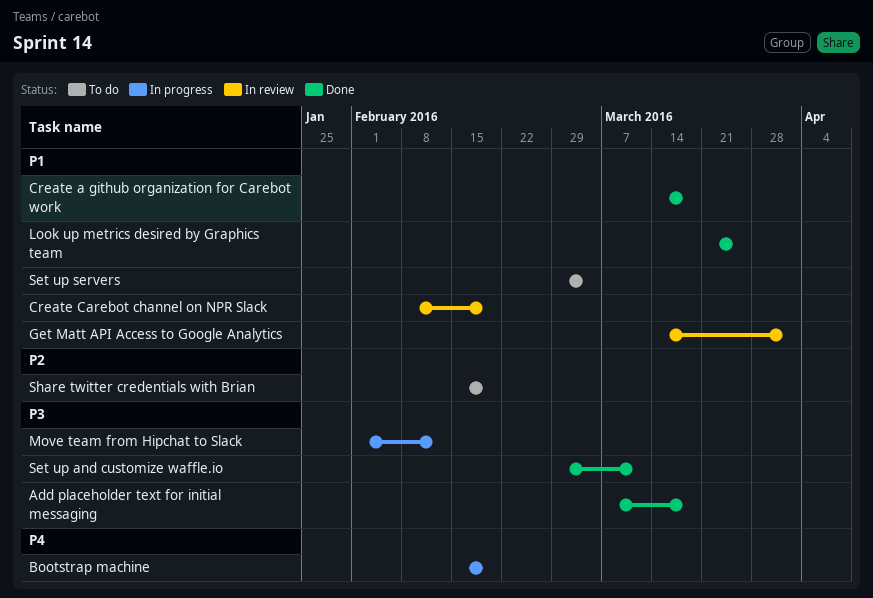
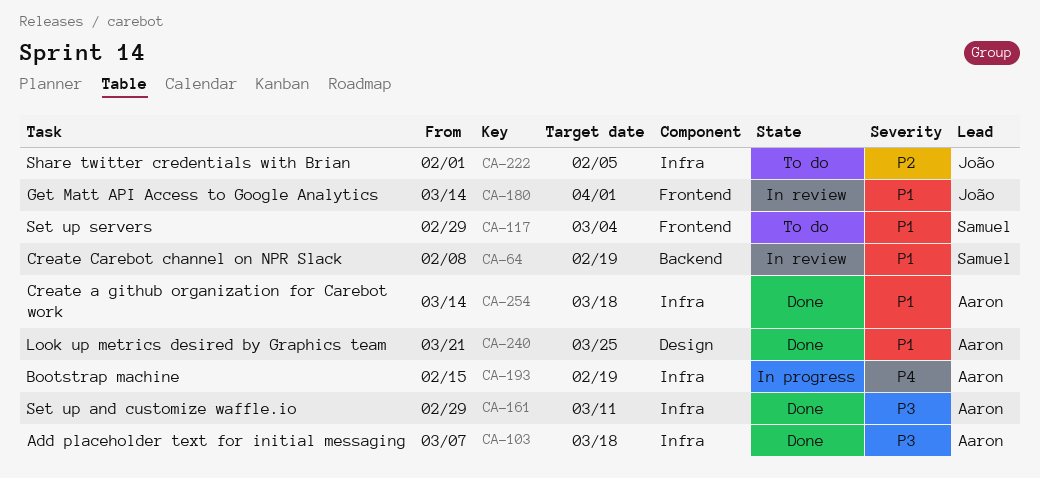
Move team from Hipchat to Slack: present -> none
Share twitter credentials with Brian, start: Feb 15 -> Feb 1
Share twitter credentials with Brian, due: Feb 19 -> Feb 5

